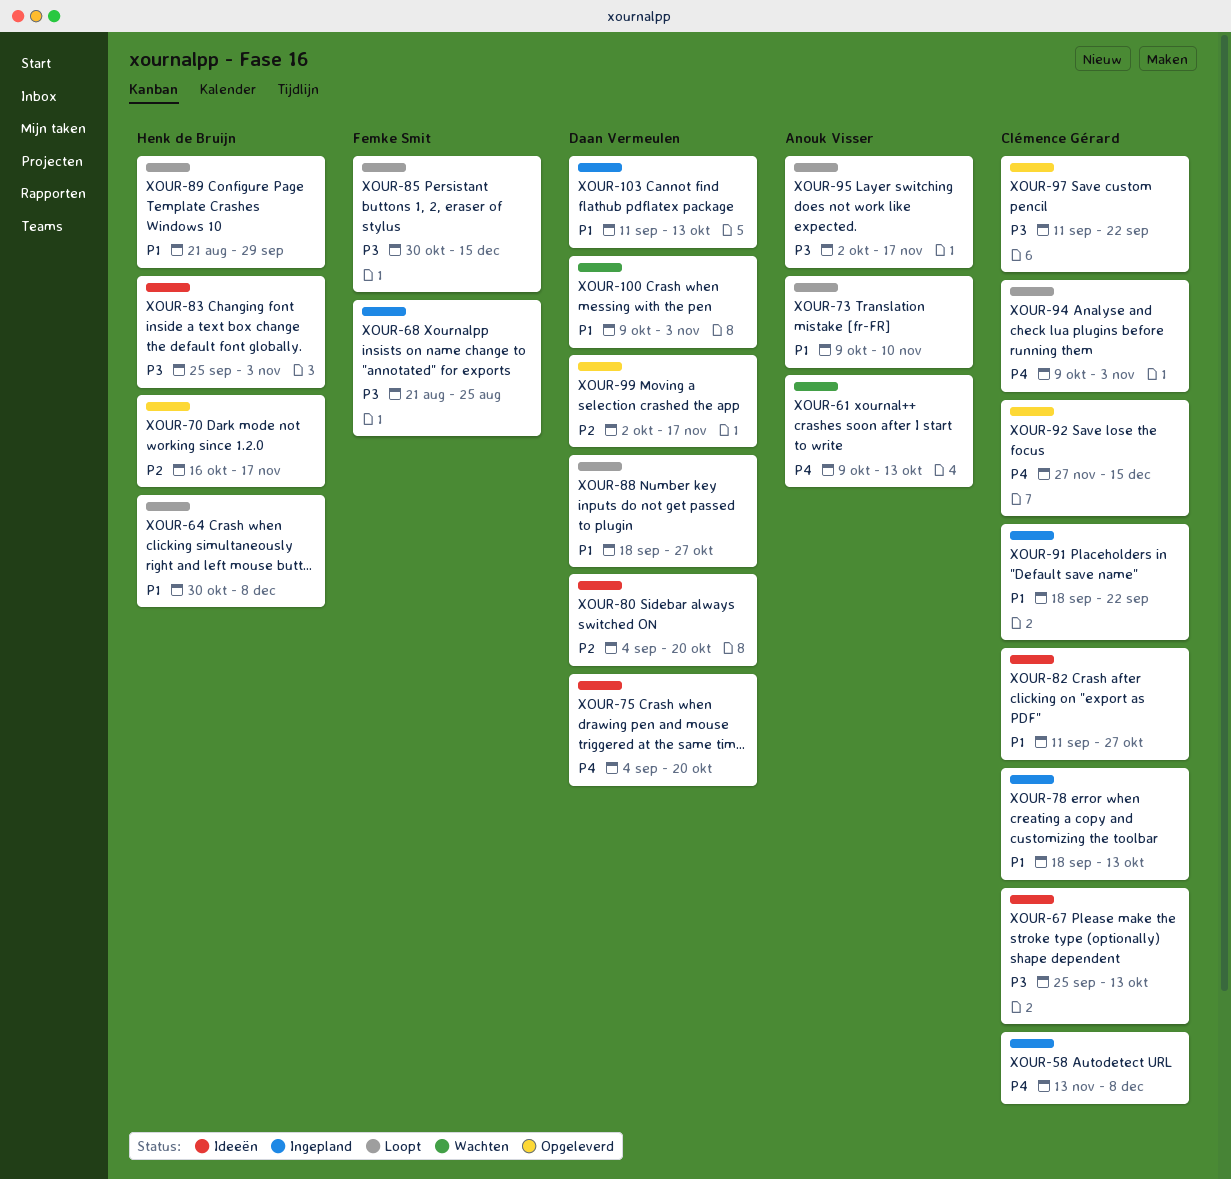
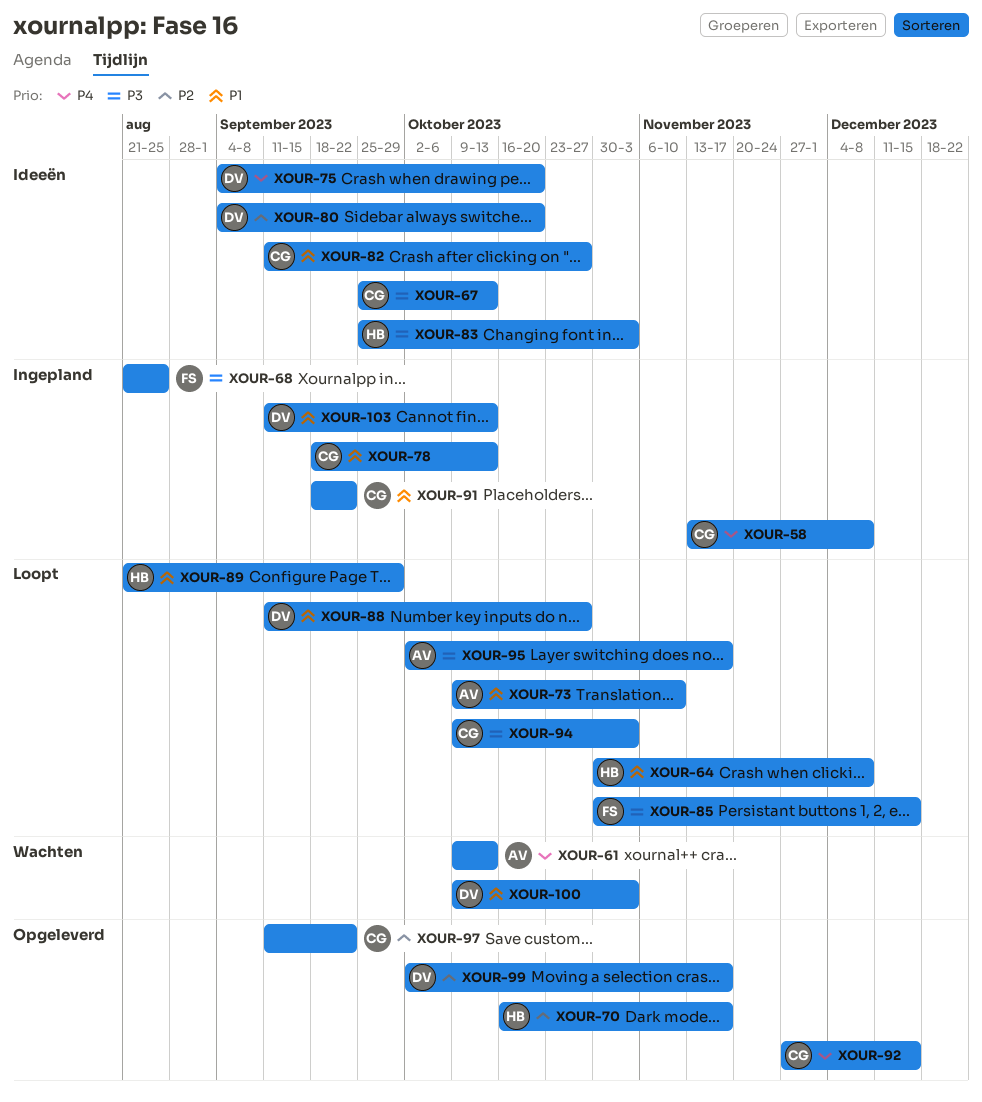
XOUR-88, start: Sep 18 -> Sep 11
XOUR-94, priority: P4 -> P3
XOUR-97, priority: P3 -> P2

